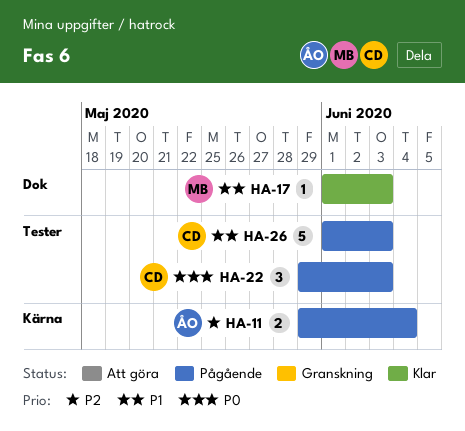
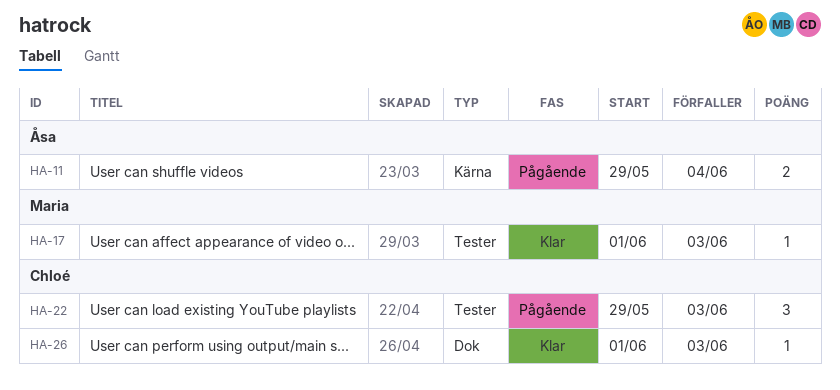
HA-17, label: Dok -> Tester
HA-26, status: Pågående -> Klar
HA-26, label: Tester -> Dok
HA-26, estimate: 5 -> 1

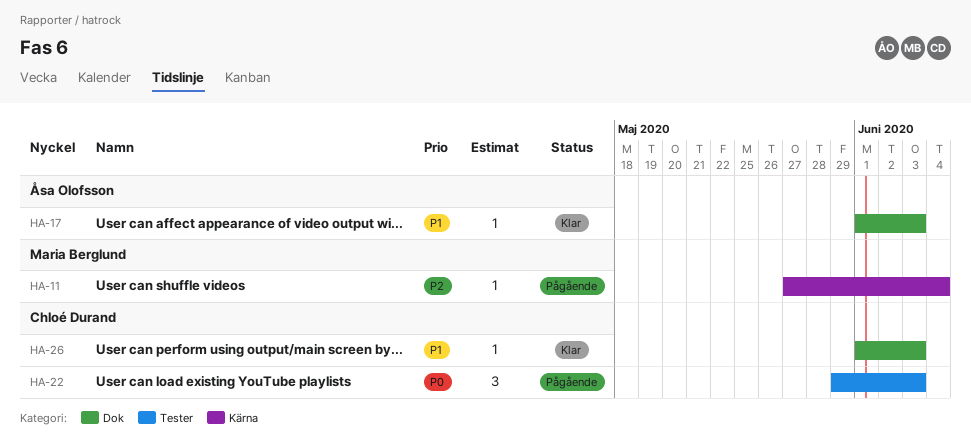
HA-11, owner: Åsa Olofsson -> Maria Berglund
HA-11, estimate: 2 -> 1
HA-11, start: May 29 -> May 27
HA-17, owner: Maria Berglund -> Åsa Olofsson
HA-17, label: Tester -> Dok

